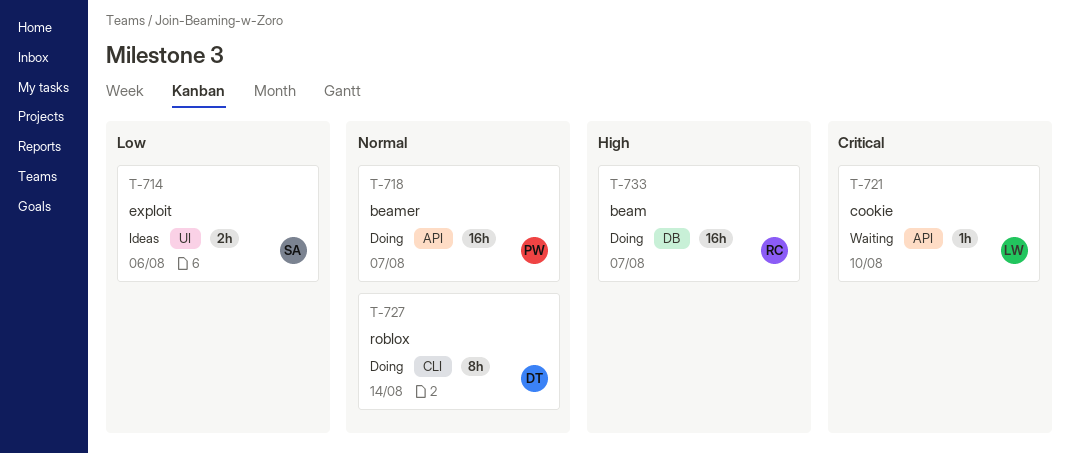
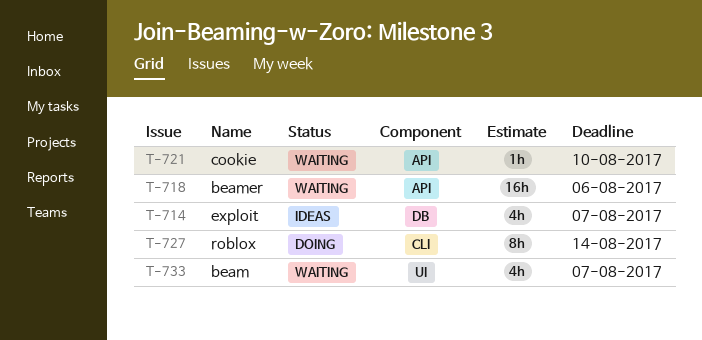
T-714, label: UI -> DB
T-714, estimate: 2h -> 4h
T-714, due: Aug 6 -> Aug 7
T-718, status: Doing -> Waiting
T-718, due: Aug 7 -> Aug 6
T-733, status: Doing -> Waiting
T-733, label: DB -> UI
T-733, estimate: 16h -> 4h

